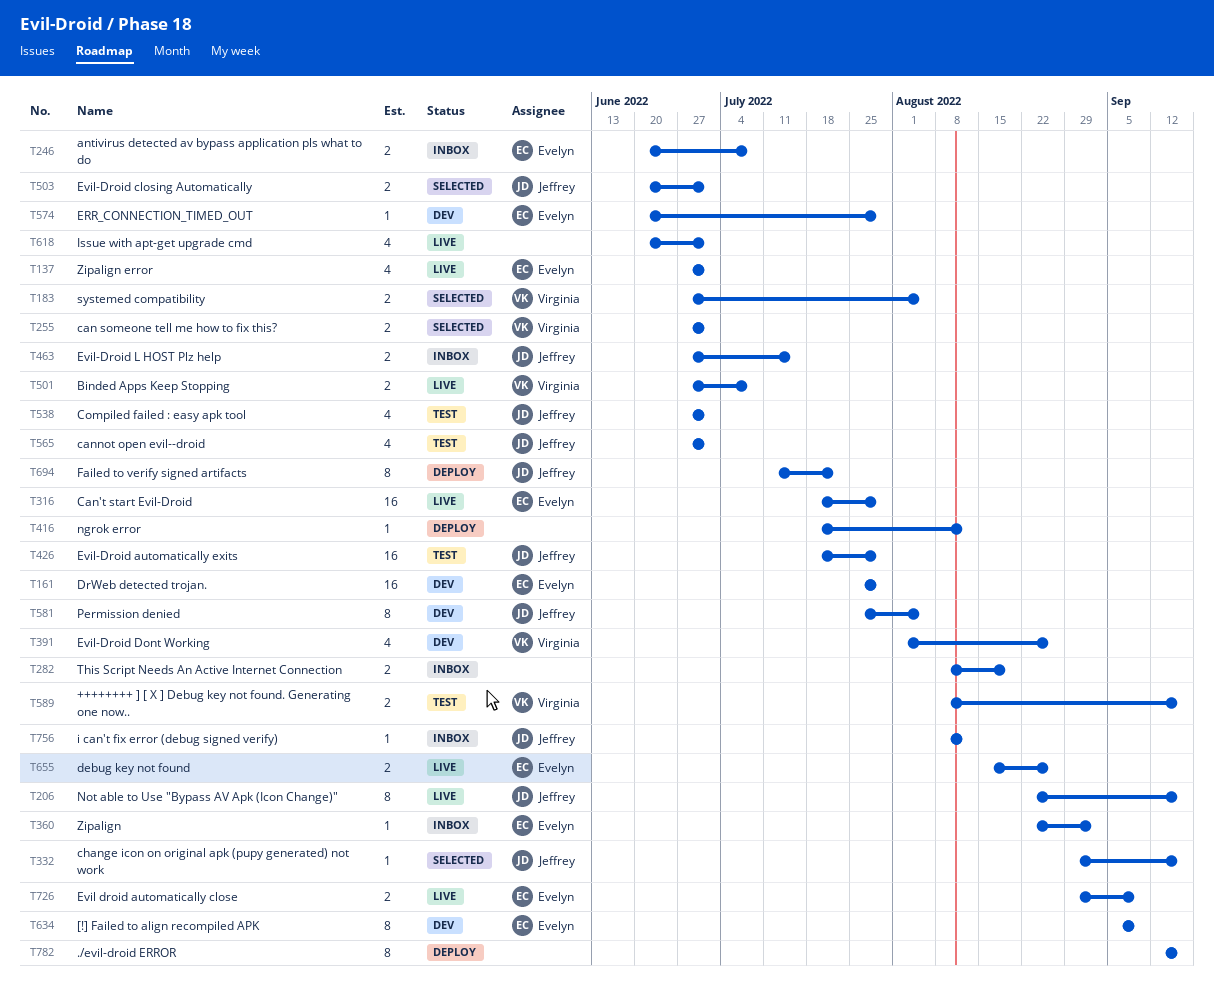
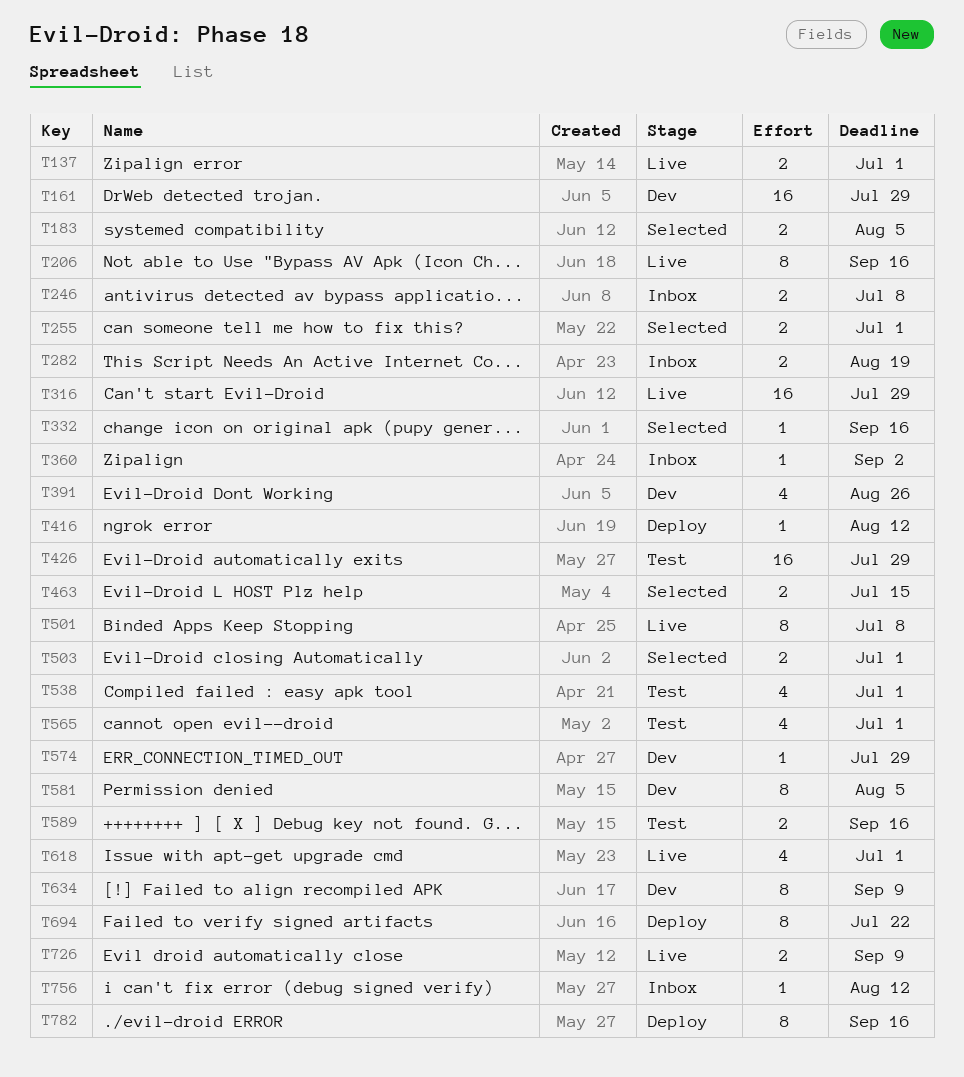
T137, estimate: 4 -> 2
T463, status: Inbox -> Selected
T501, estimate: 2 -> 8
T655: present -> none

